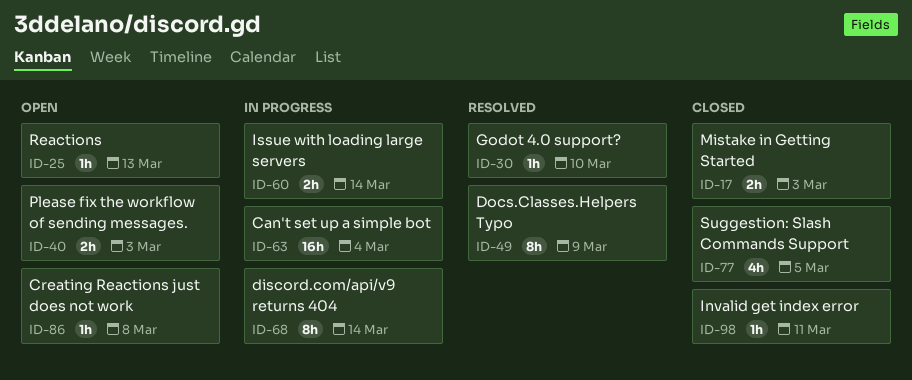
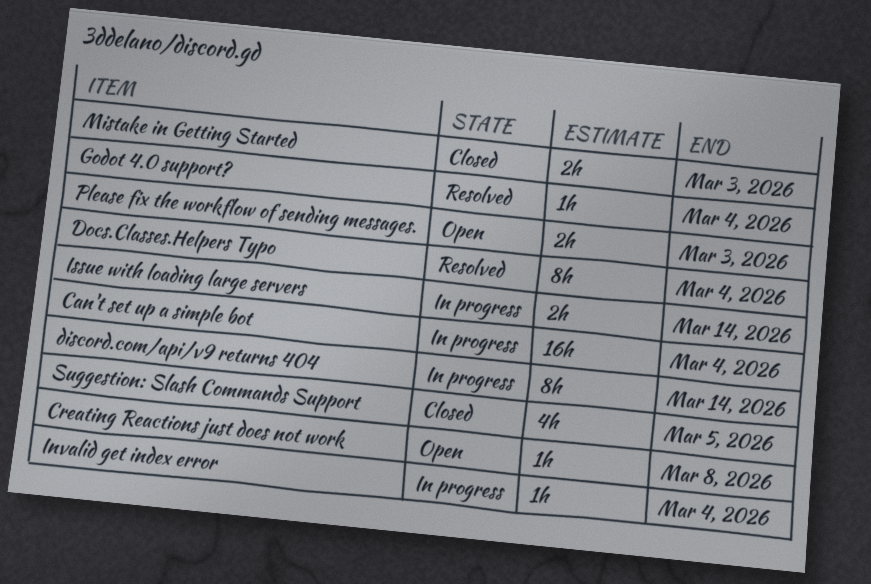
Docs.Classes.Helpers Typo, due: Mar 9 -> Mar 4
Godot 4.0 support?, due: Mar 10 -> Mar 4
Invalid get index error, status: Closed -> In progress
Invalid get index error, due: Mar 11 -> Mar 4
Reactions: present -> none

